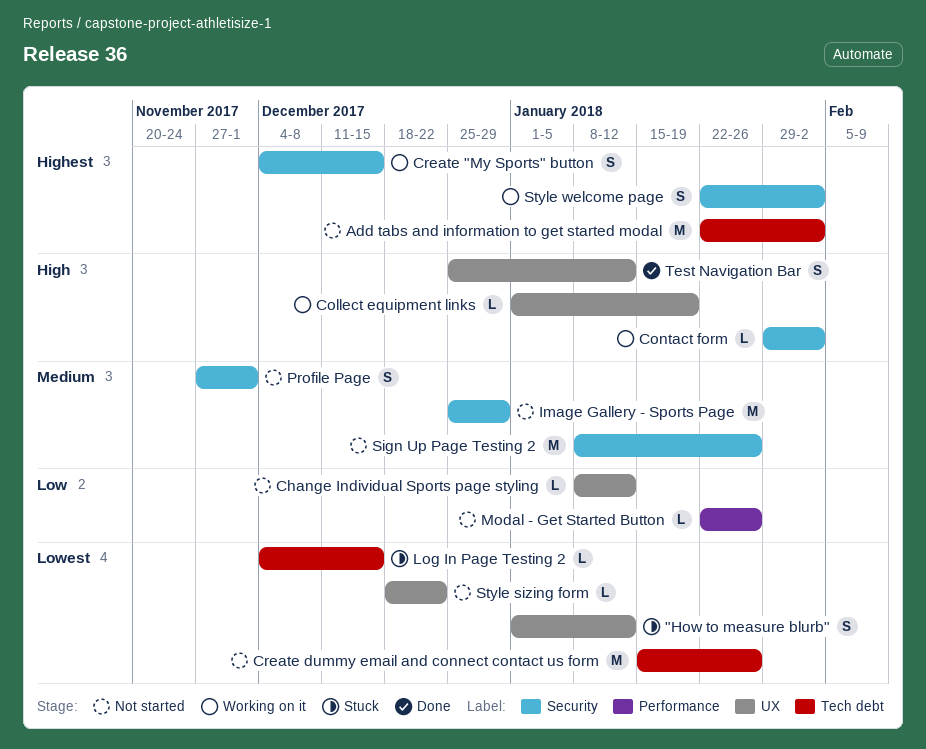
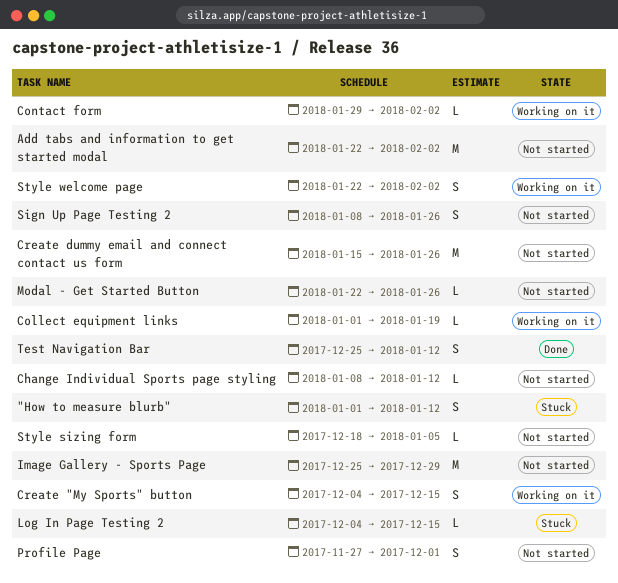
Sign Up Page Testing 2, estimate: M -> S
Style sizing form, due: Dec 22 -> Jan 5

